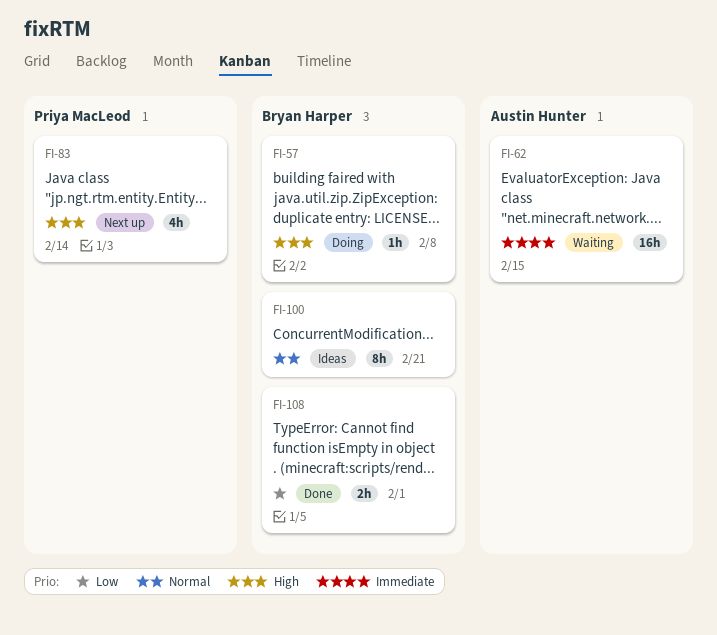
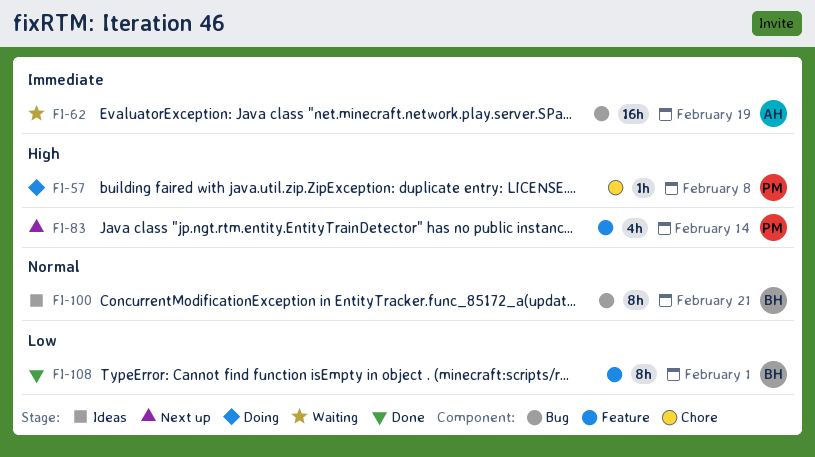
FI-57, owner: Bryan Harper -> Priya MacLeod
FI-62, due: Feb 15 -> Feb 19
FI-108, estimate: 2h -> 8h

